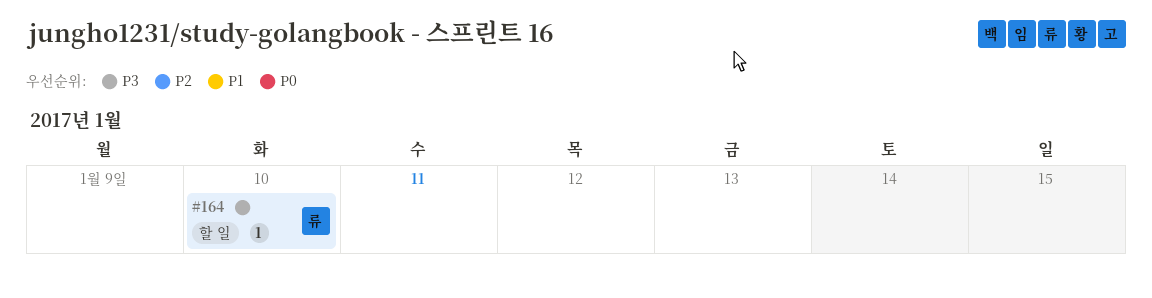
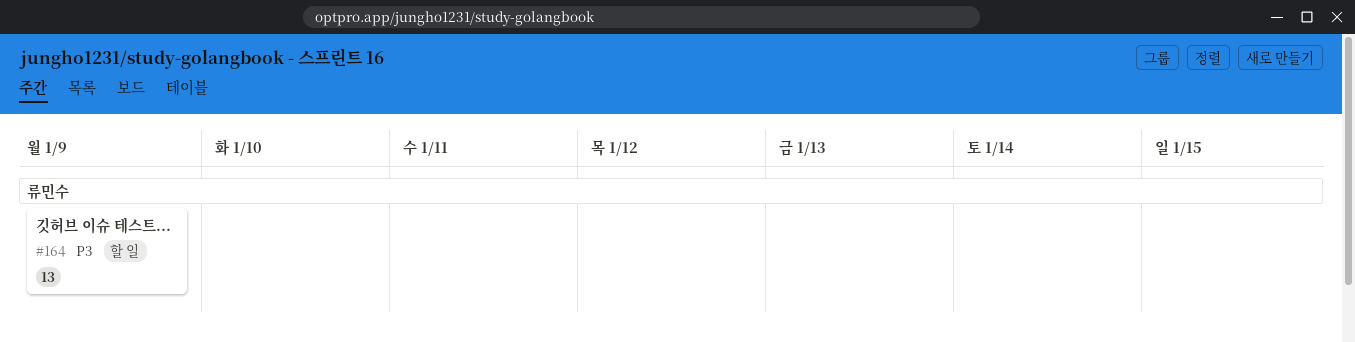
#164, estimate: 1 -> 13
#164, due: Jan 10 -> Jan 9

